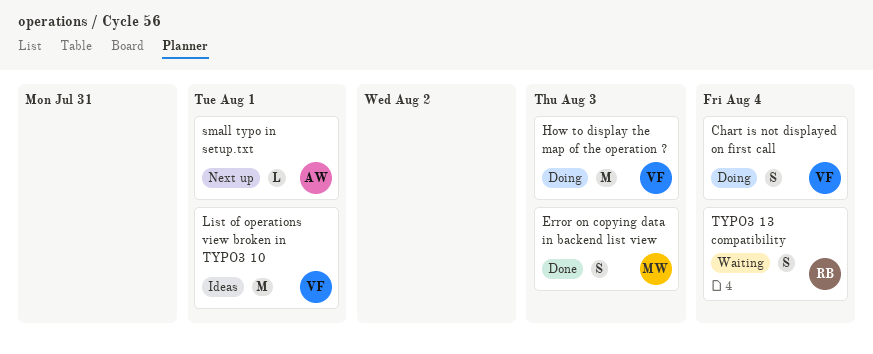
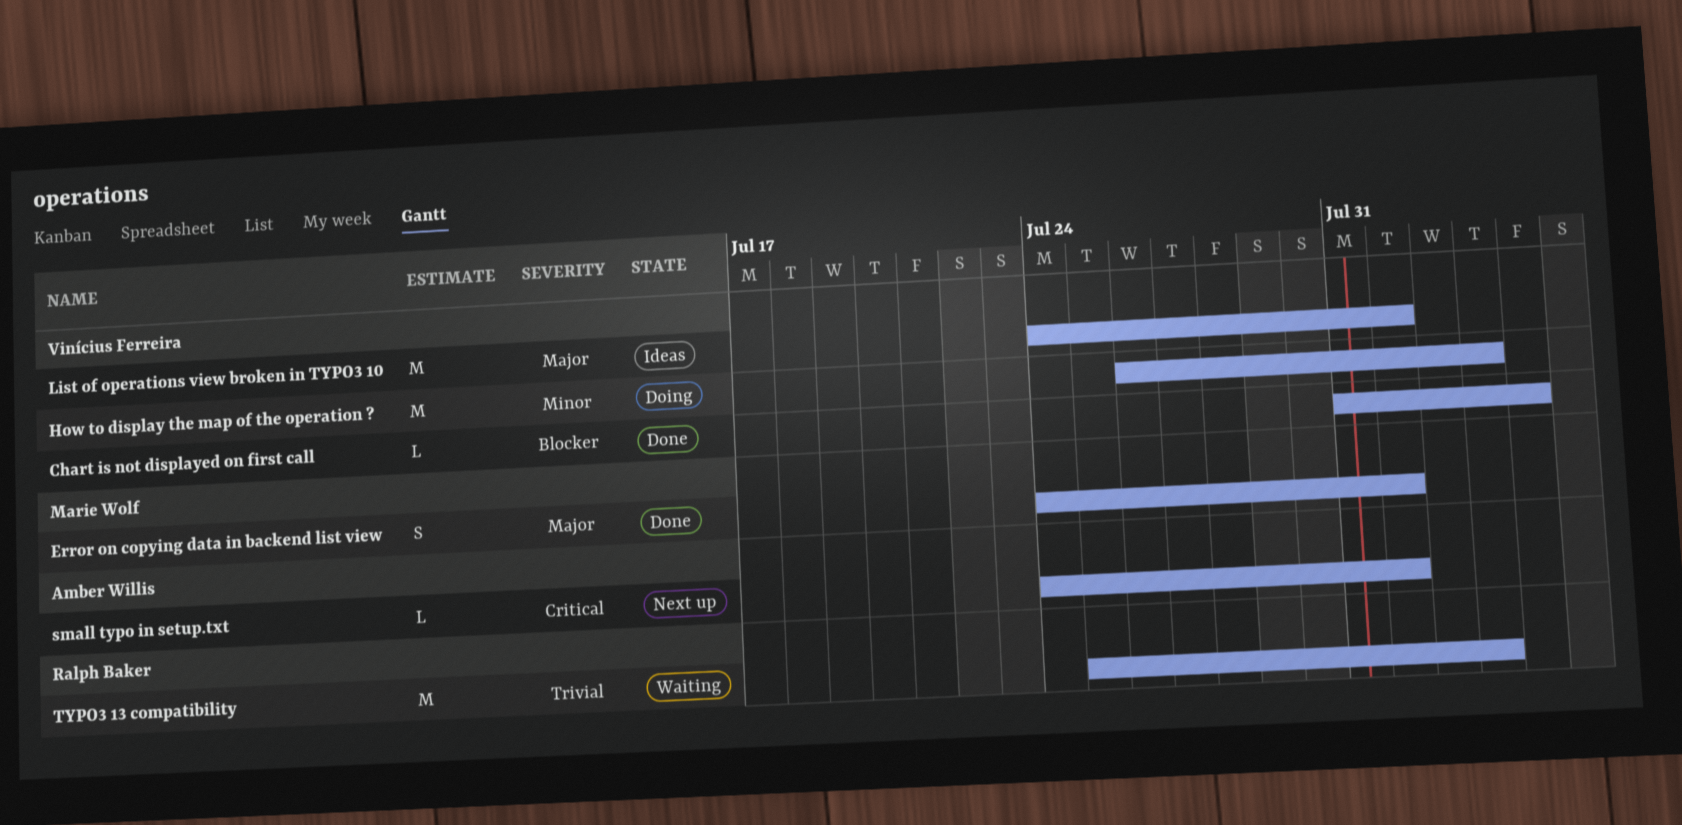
Chart is not displayed on first call, status: Doing -> Done
Chart is not displayed on first call, estimate: S -> L
Error on copying data in backend list view, due: Aug 3 -> Aug 1
TYPO3 13 compatibility, estimate: S -> M
TYPO3 13 compatibility, due: Aug 4 -> Aug 3

